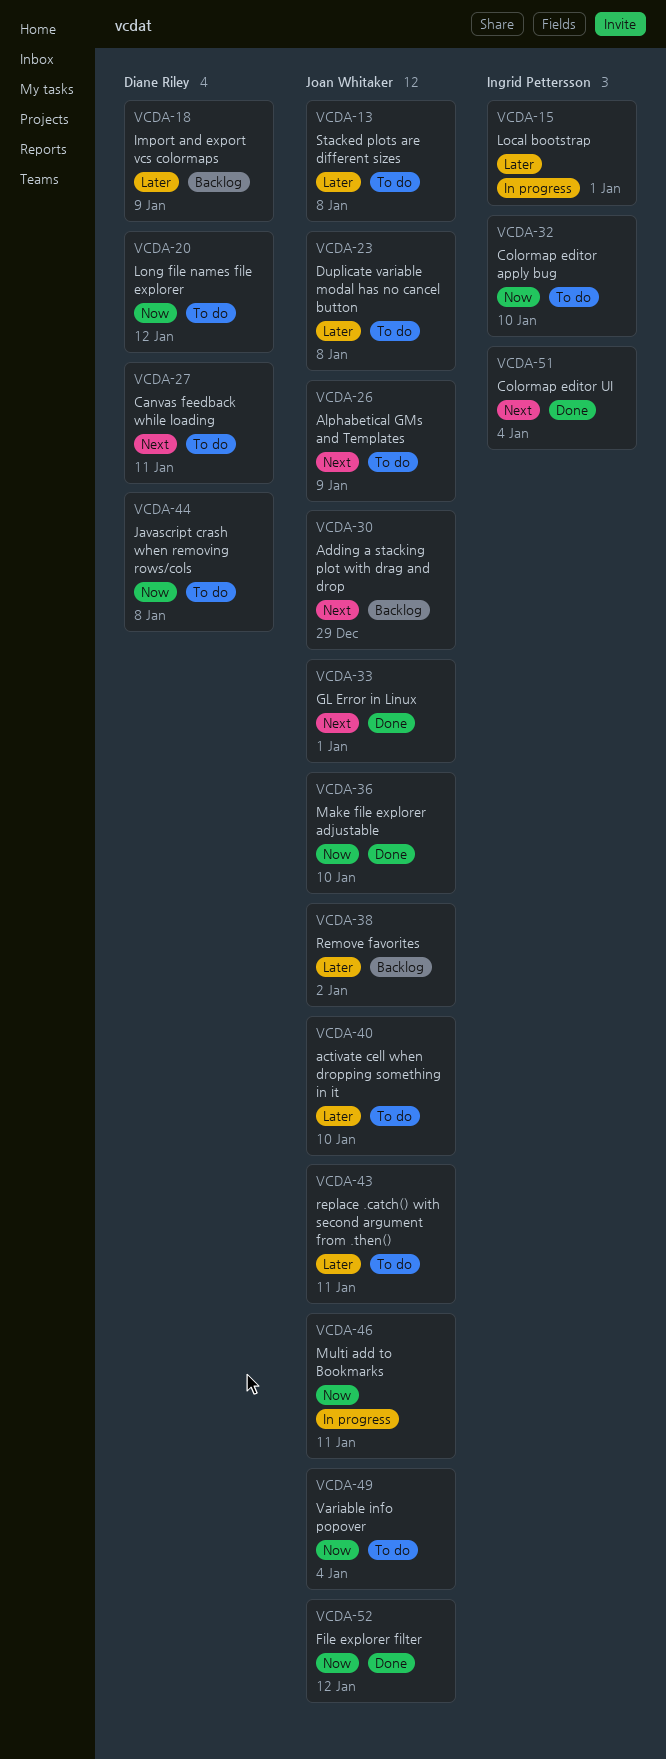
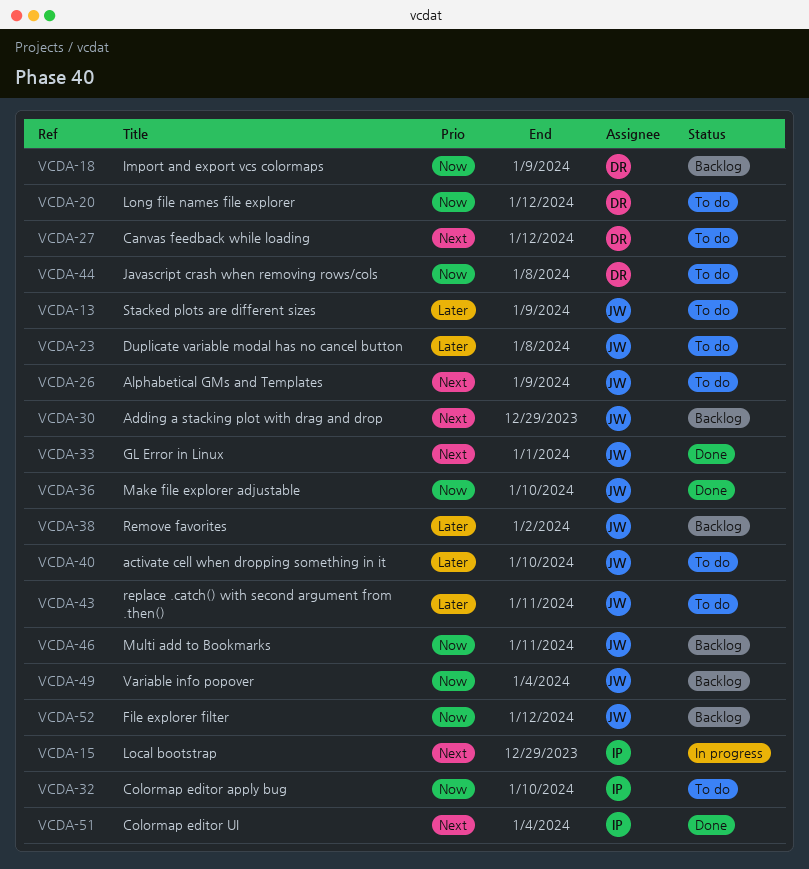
VCDA-13, due: Jan 8 -> Jan 9
VCDA-15, priority: Later -> Next
VCDA-15, due: Jan 1 -> Dec 29
VCDA-18, priority: Later -> Now
VCDA-27, due: Jan 11 -> Jan 12
VCDA-46, status: In progress -> Backlog
VCDA-49, status: To do -> Backlog
VCDA-52, status: Done -> Backlog

